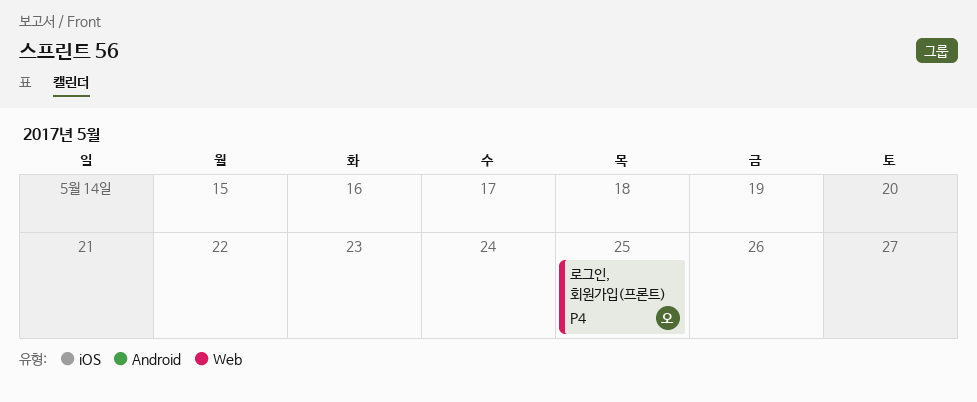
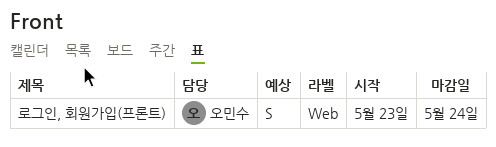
로그인, 회원가입(프론트), due: May 25 -> May 24

